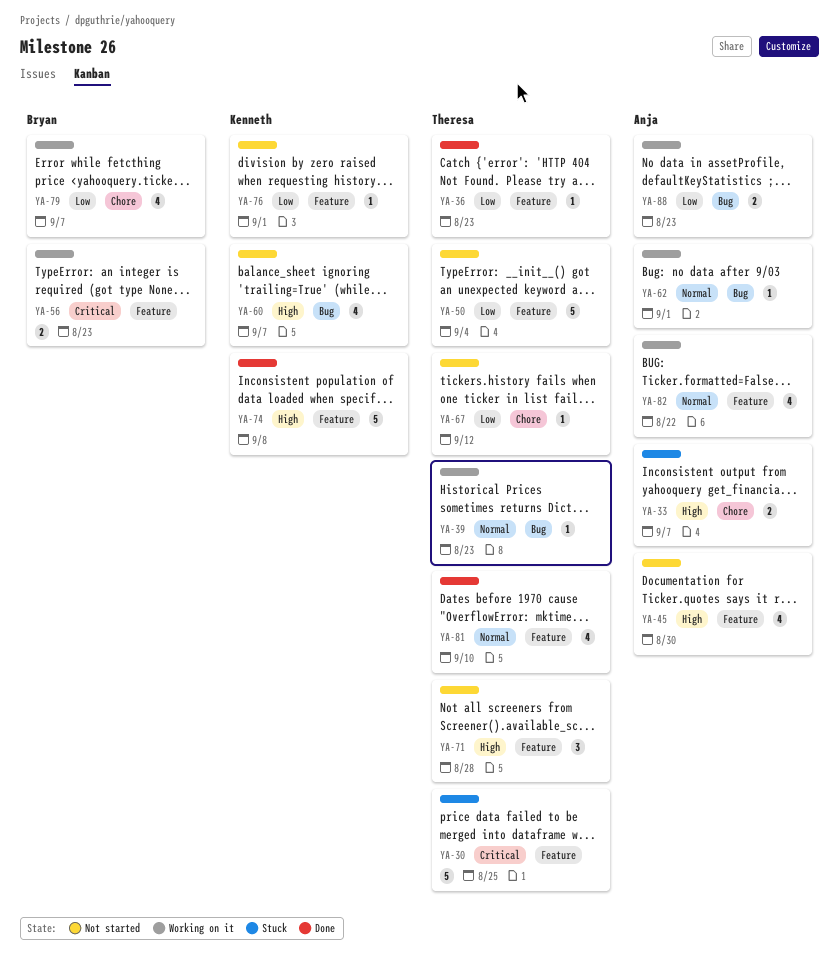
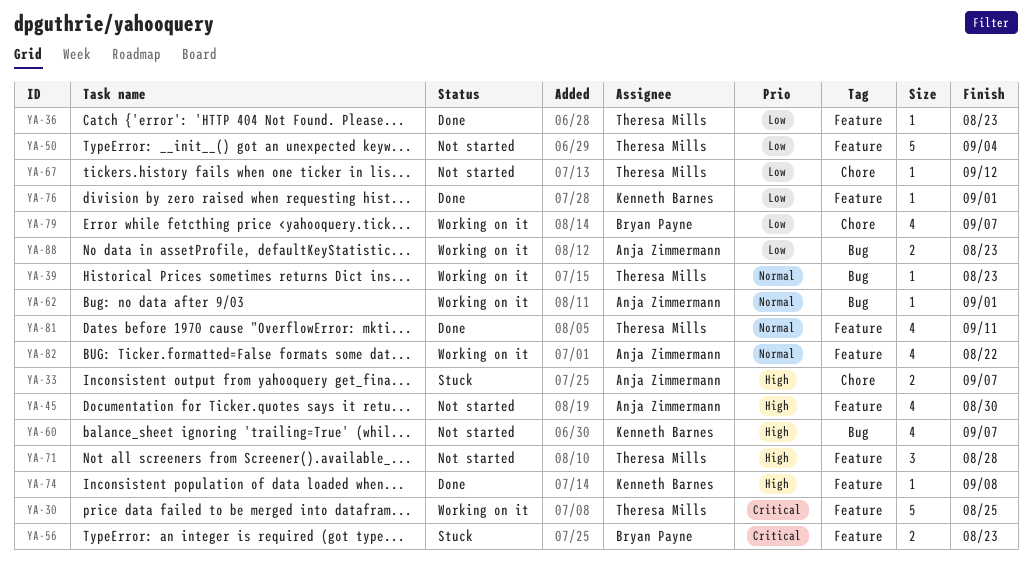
YA-30, status: Stuck -> Working on it
YA-56, status: Working on it -> Stuck
YA-74, estimate: 5 -> 1
YA-76, status: Not started -> Done
YA-81, due: Sep 10 -> Sep 11

